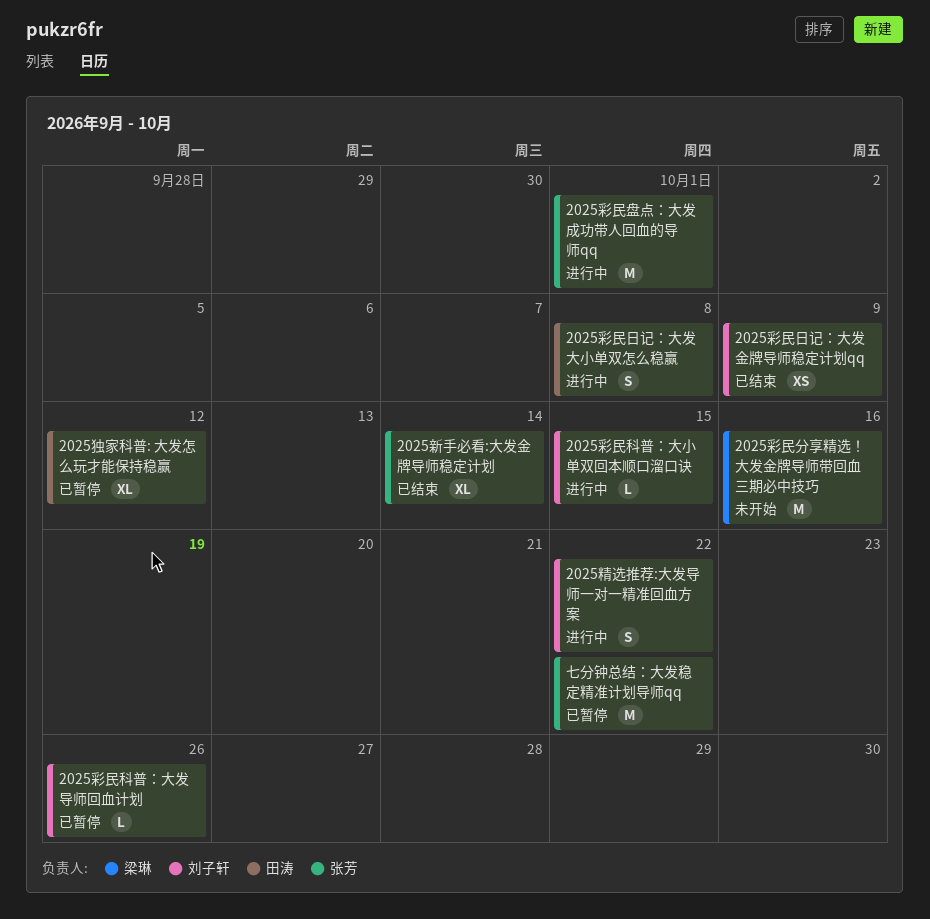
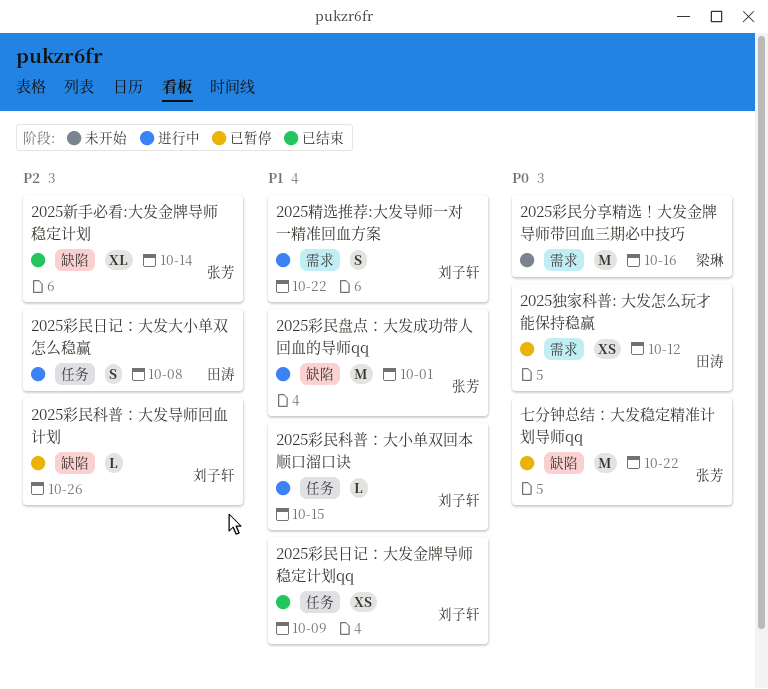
2025独家科普: 大发怎么玩才能保持稳赢, estimate: XL -> XS

